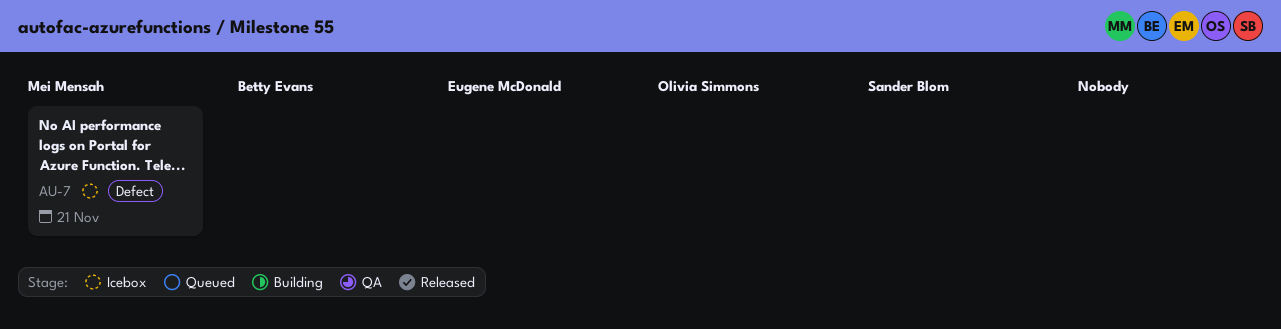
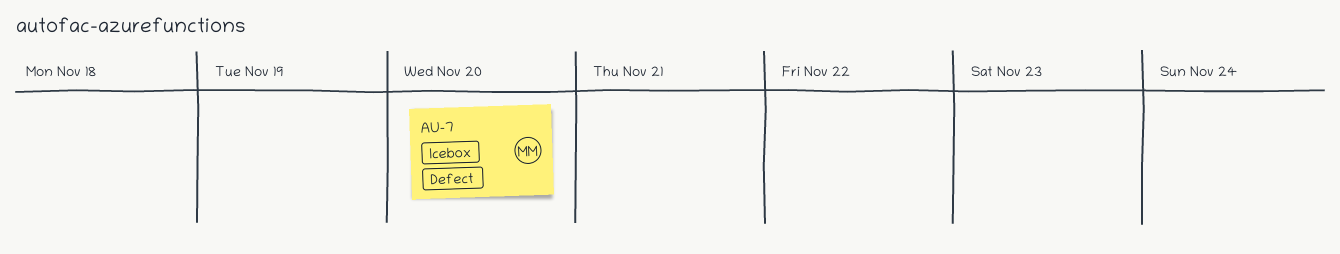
AU-7, due: Nov 21 -> Nov 20

